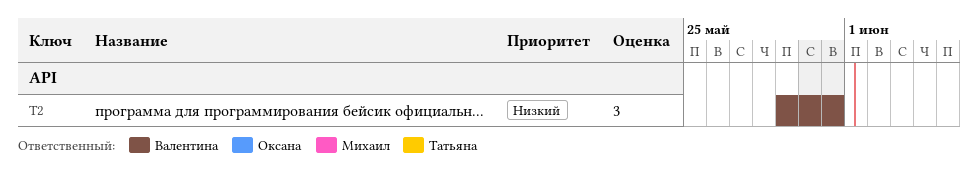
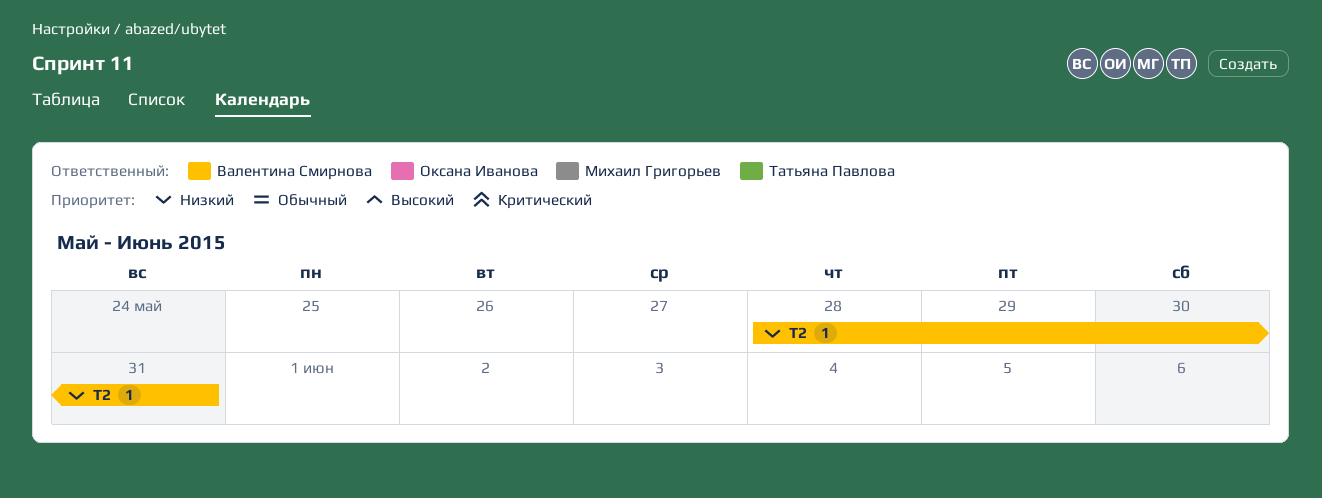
T2, estimate: 3 -> 1
T2, start: May 29 -> May 28

